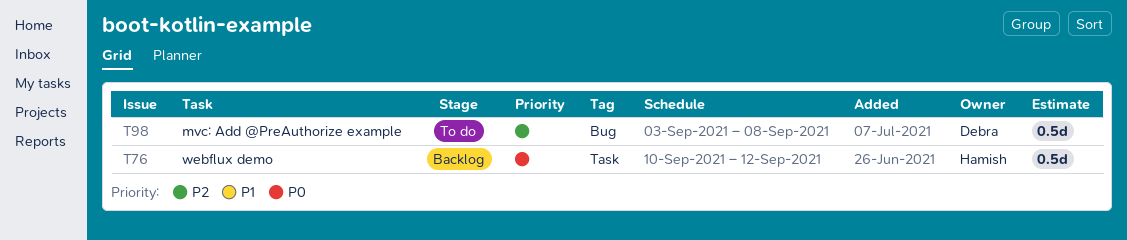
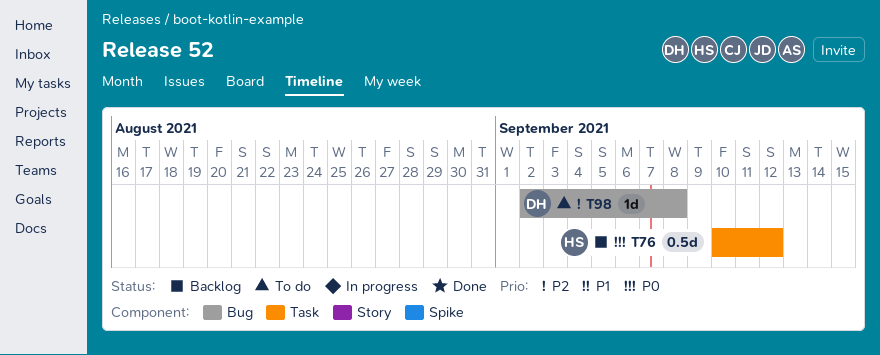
T98, estimate: 0.5d -> 1d
T98, start: Sep 3 -> Sep 2

